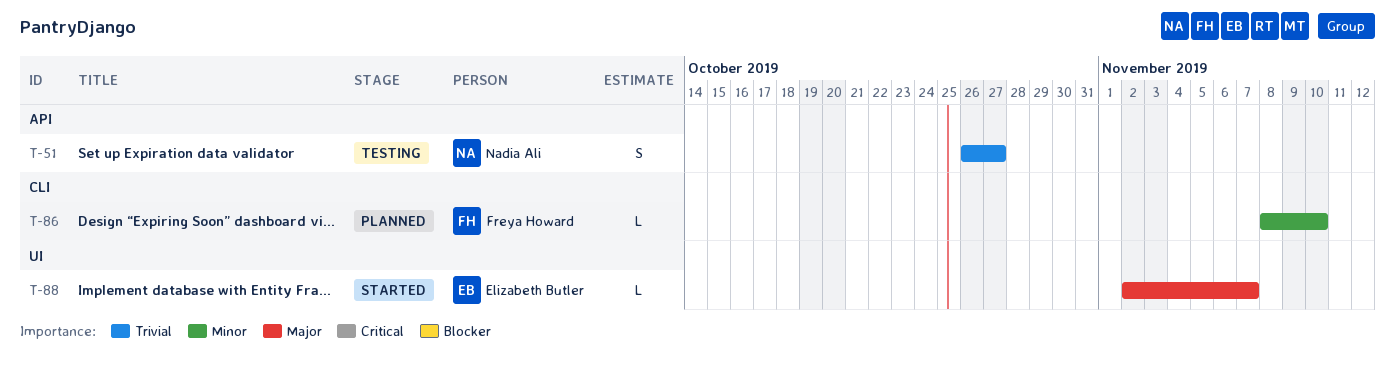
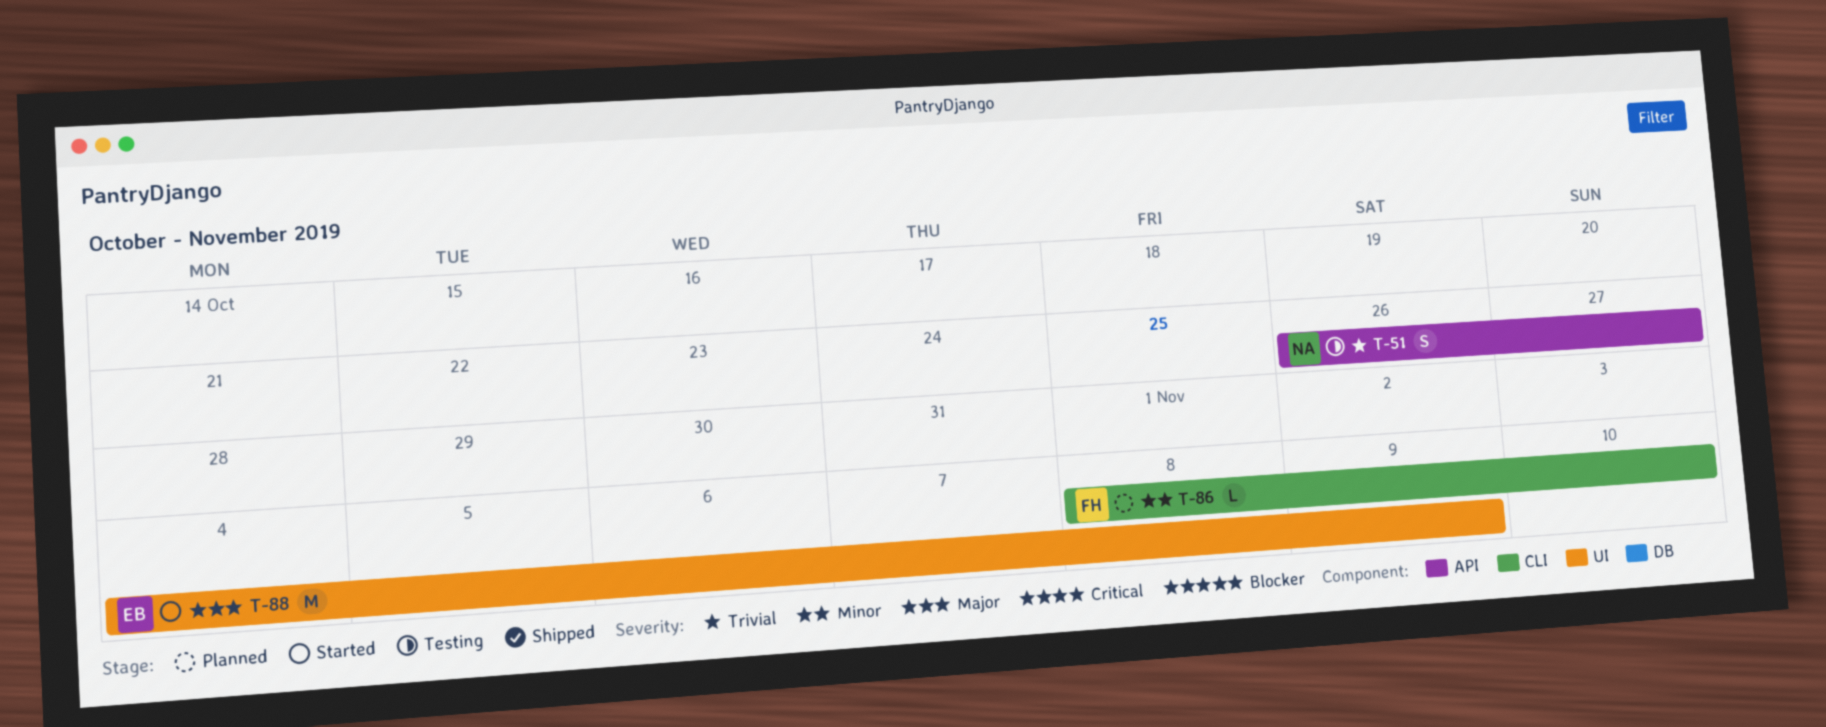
T-88, estimate: L -> M
T-88, start: Nov 2 -> Nov 4
T-88, due: Nov 7 -> Nov 9

